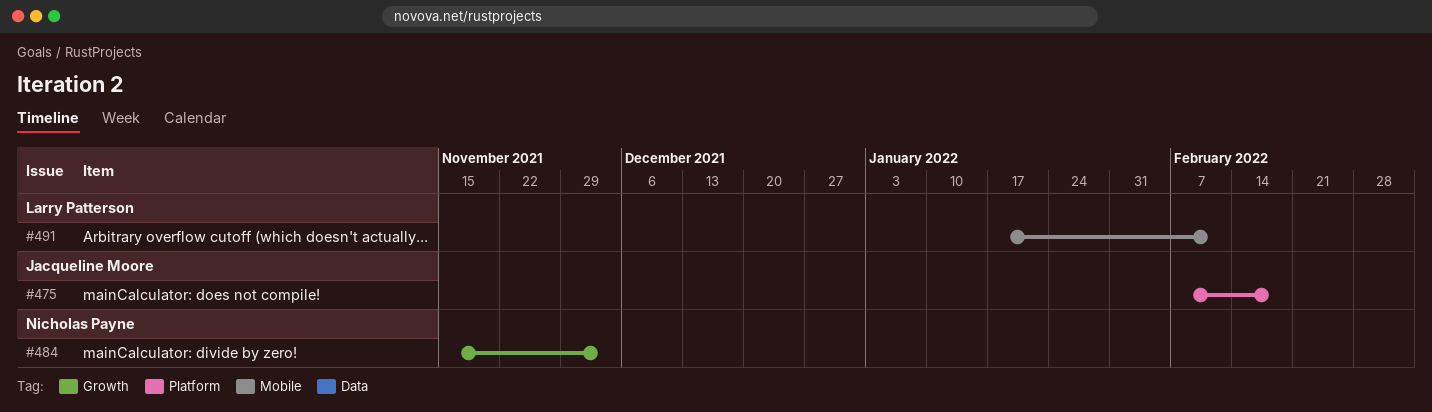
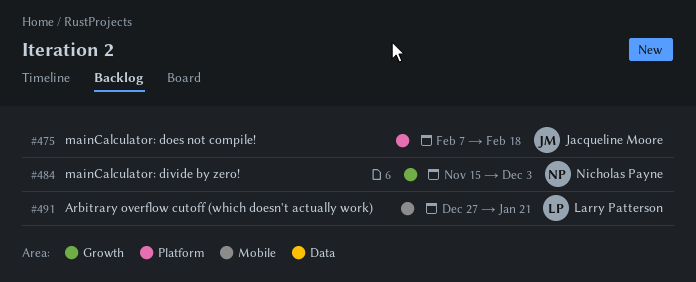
#491, start: Jan 17 -> Dec 27
#491, due: Feb 11 -> Jan 21

